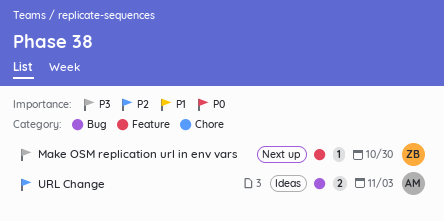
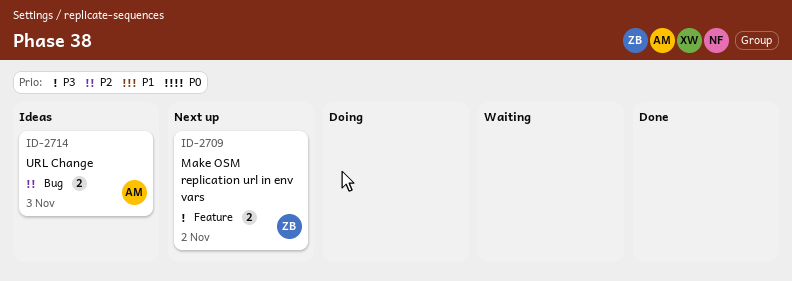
Make OSM replication url in env vars, estimate: 1 -> 2
Make OSM replication url in env vars, due: Oct 30 -> Nov 2

